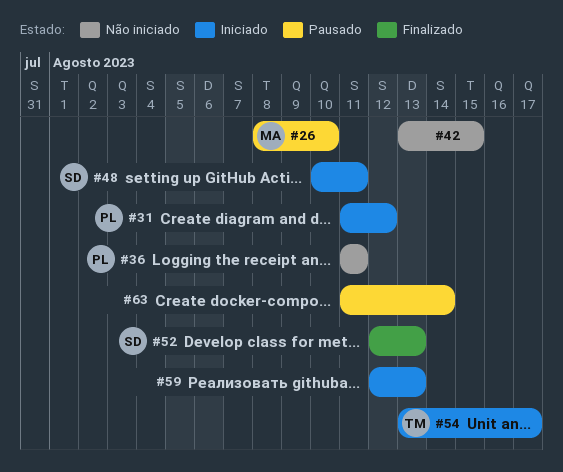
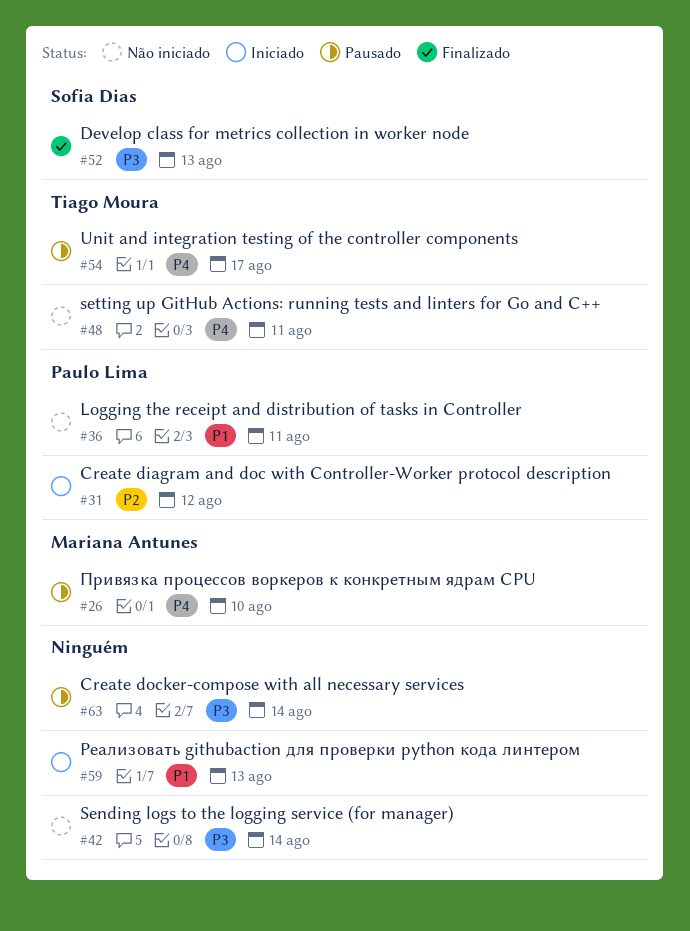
#42, due: Aug 15 -> Aug 14
#48, status: Iniciado -> Não iniciado
#48, owner: Sofia Dias -> Tiago Moura
#54, status: Iniciado -> Pausado

